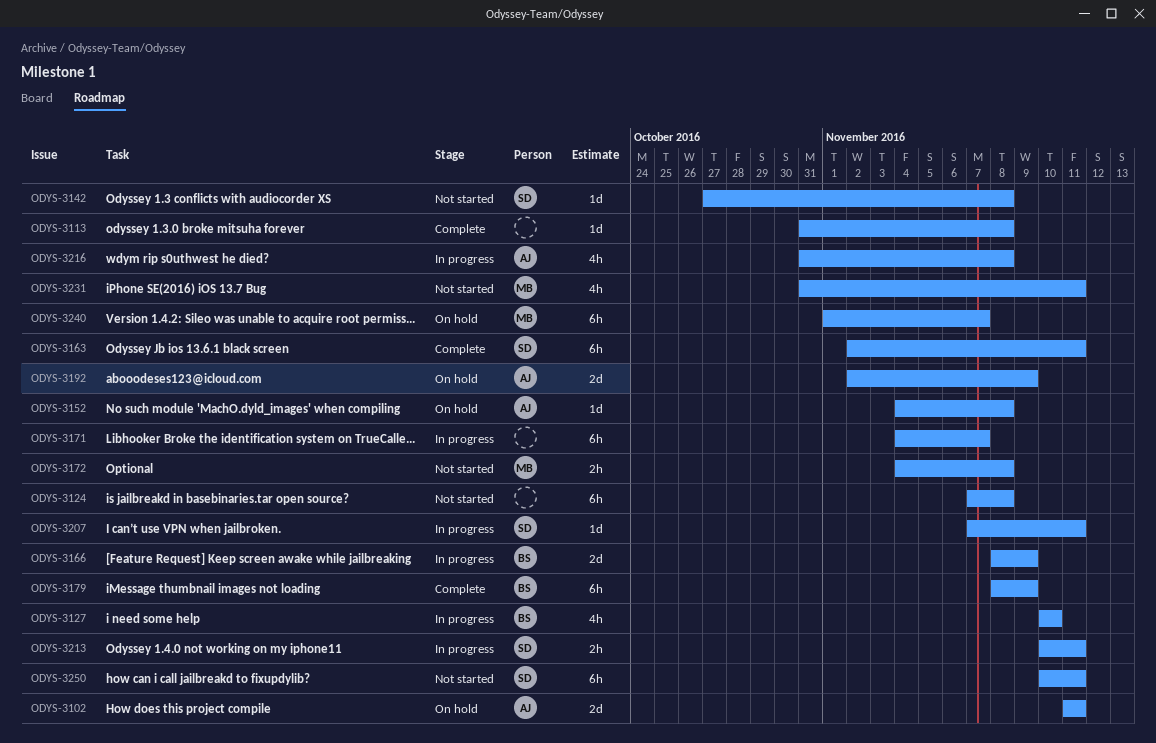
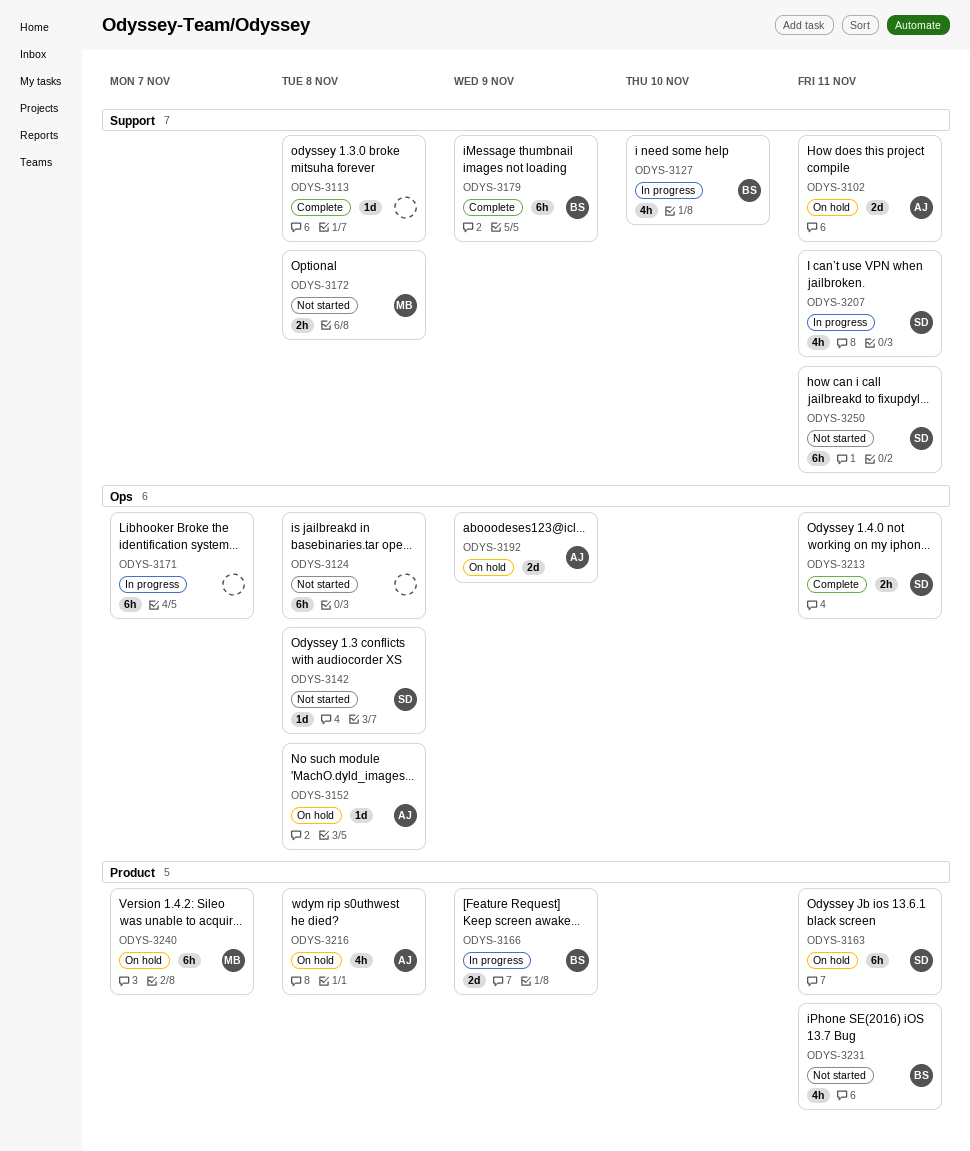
ODYS-3163, status: Complete -> On hold
ODYS-3207, estimate: 1d -> 4h
ODYS-3213, status: In progress -> Complete
ODYS-3216, status: In progress -> On hold
ODYS-3231, owner: MB -> BS

